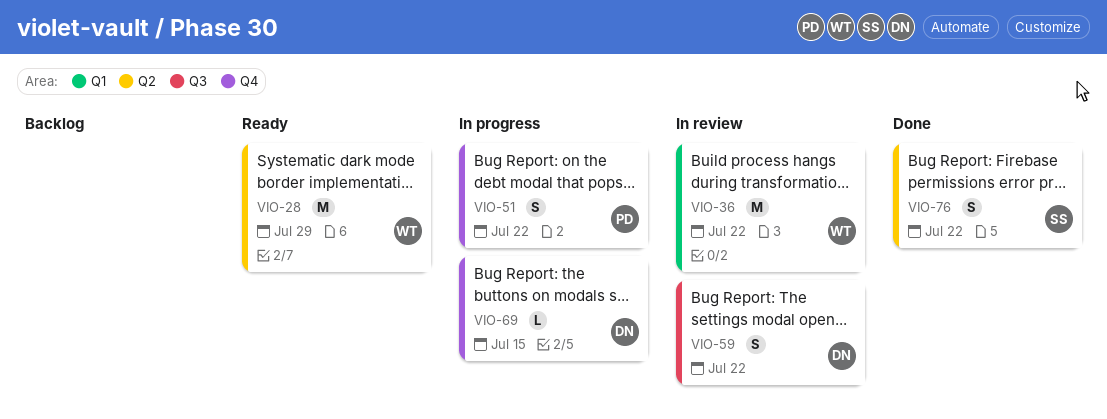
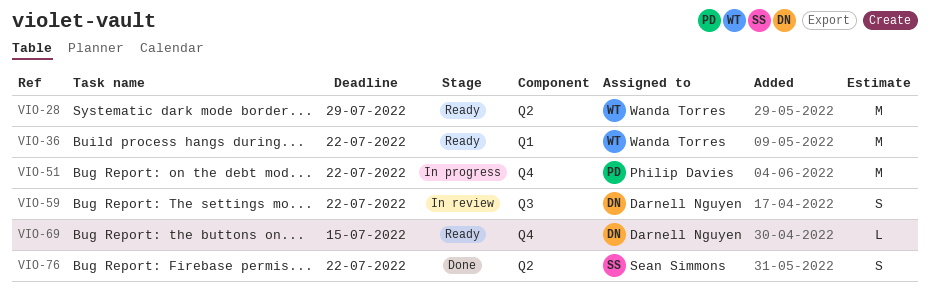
VIO-36, status: In review -> Ready
VIO-51, estimate: S -> M
VIO-69, status: In progress -> Ready

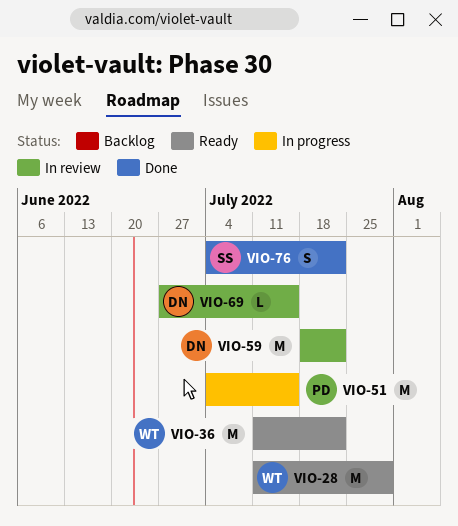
VIO-51, due: Jul 22 -> Jul 15
VIO-59, estimate: S -> M
VIO-69, status: Ready -> In review

